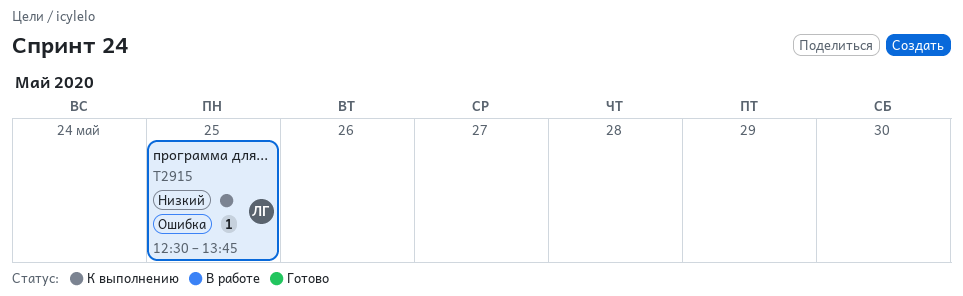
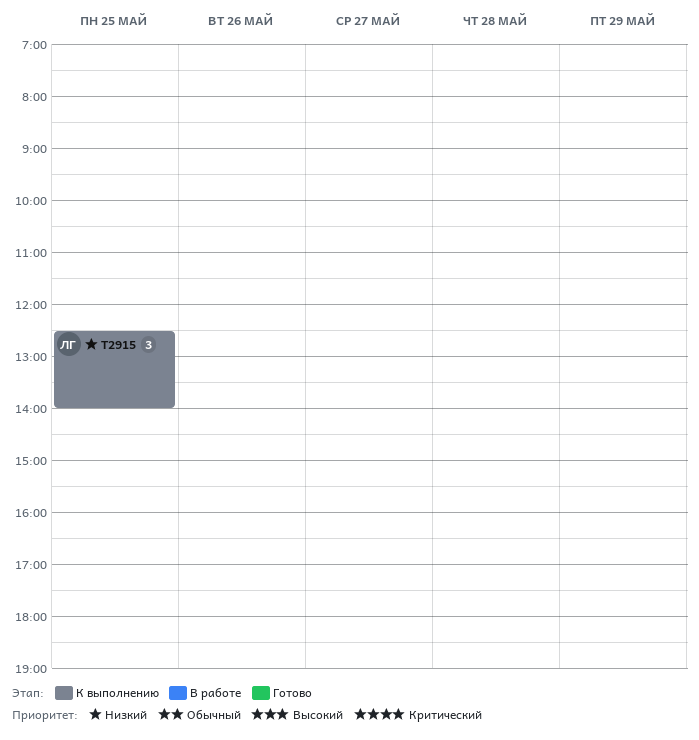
T2915, estimate: 1 -> 3
T2915, ends: 13:45 -> 14:00

